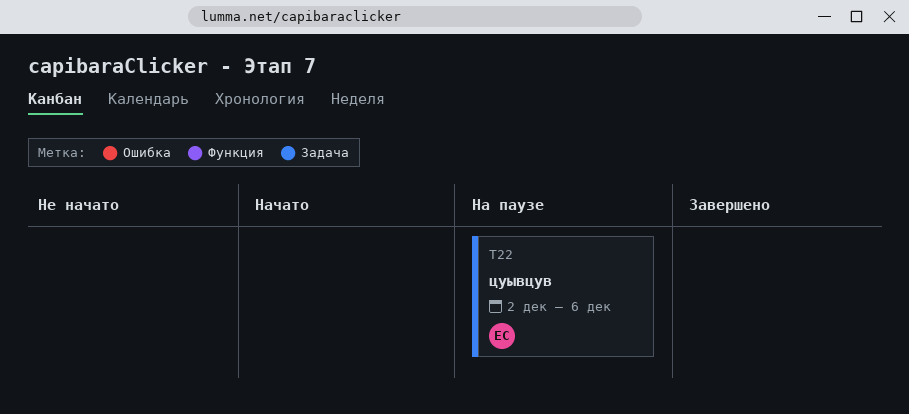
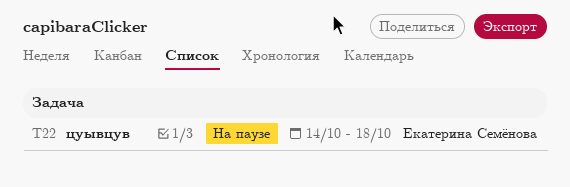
T22, start: Dec 2 -> Oct 14
T22, due: Dec 6 -> Oct 18

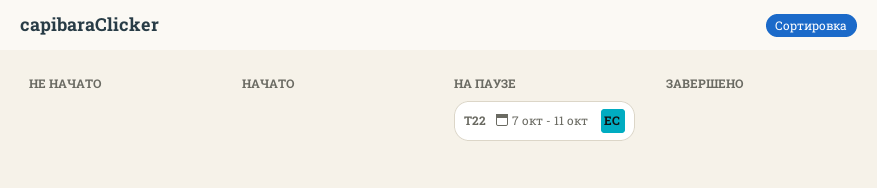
T22, start: Oct 14 -> Oct 7
T22, due: Oct 18 -> Oct 11

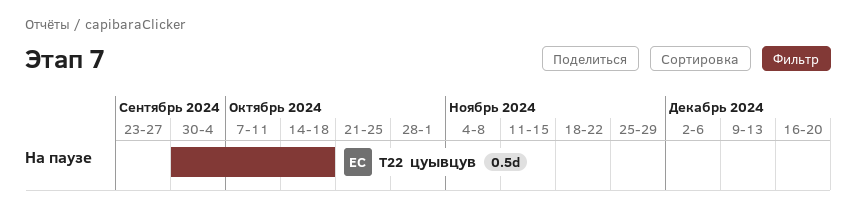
T22, start: Oct 7 -> Sep 30
T22, due: Oct 11 -> Oct 18

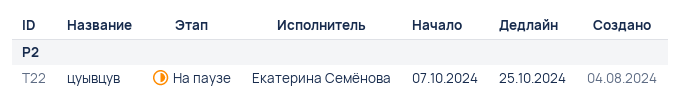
T22, start: Sep 30 -> Oct 7
T22, due: Oct 18 -> Oct 25

